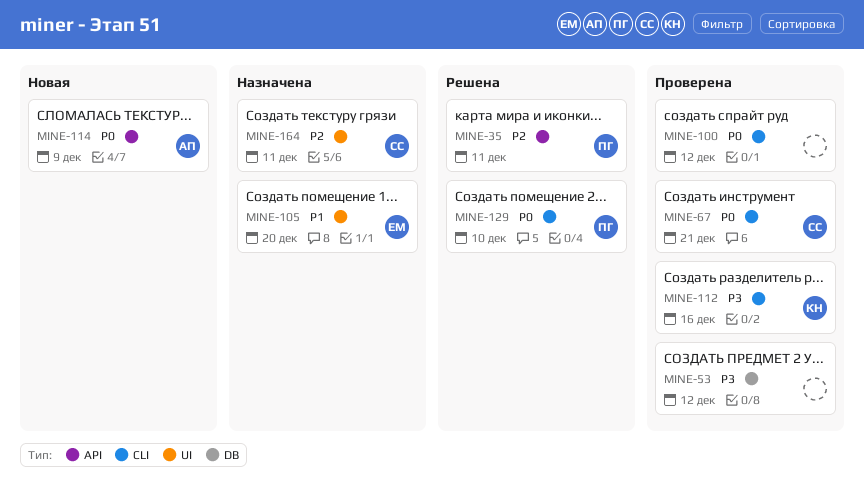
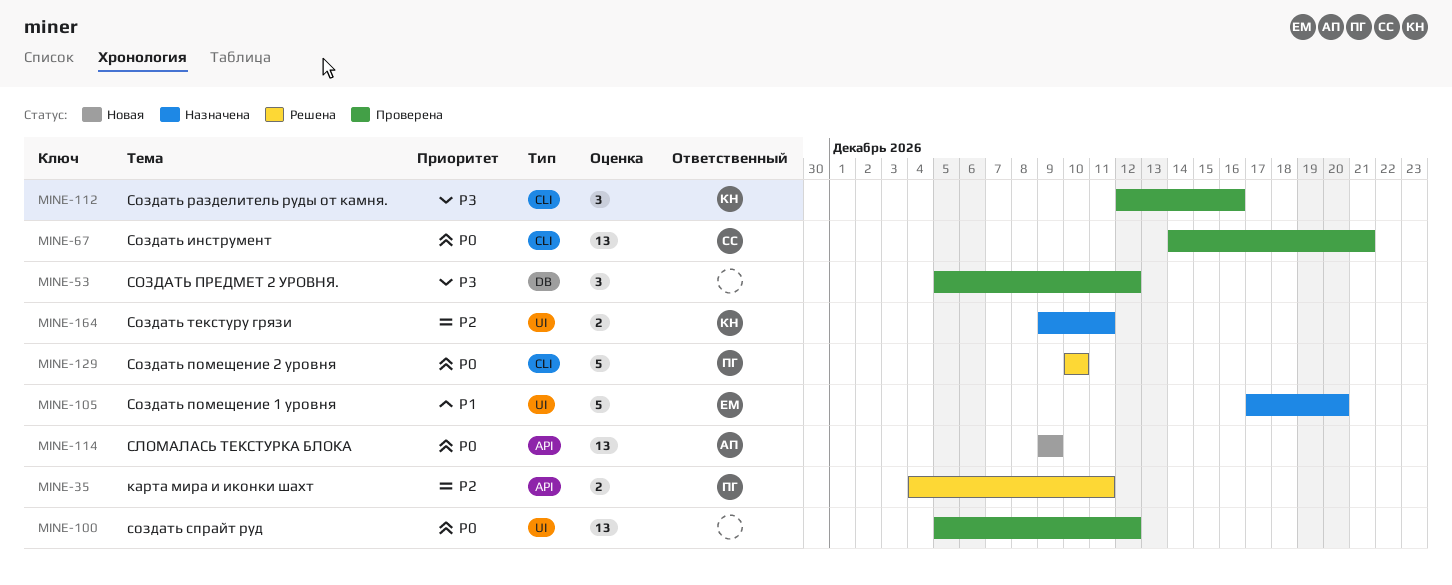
MINE-100, label: CLI -> UI
MINE-164, owner: СС -> КН

